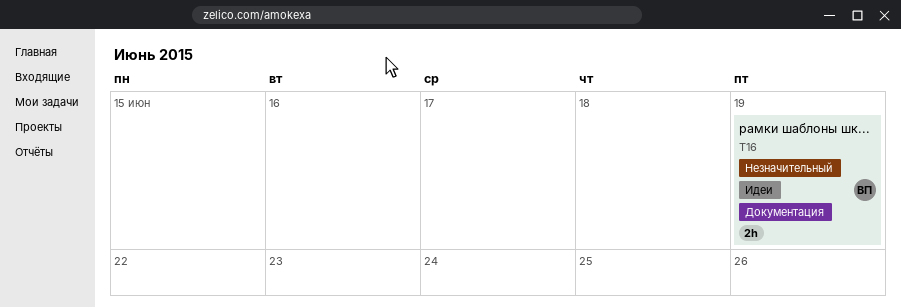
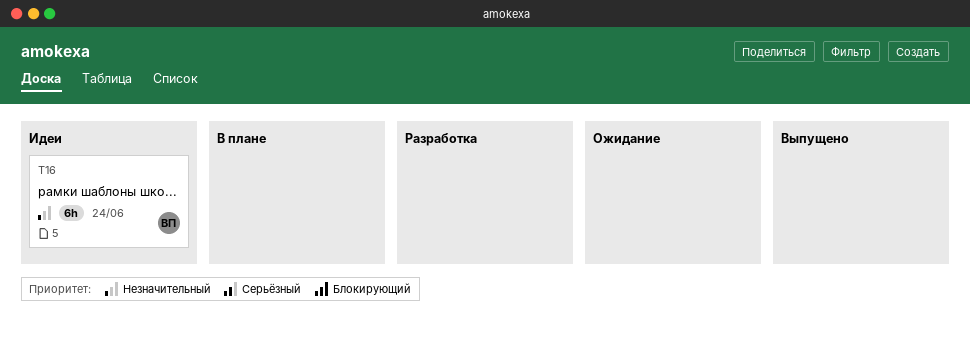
T16, estimate: 2h -> 6h
T16, due: Jun 19 -> Jun 24

